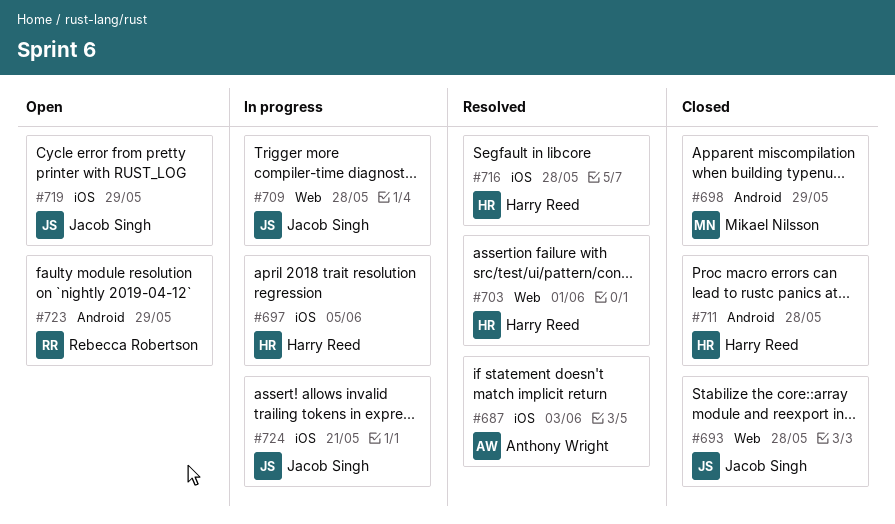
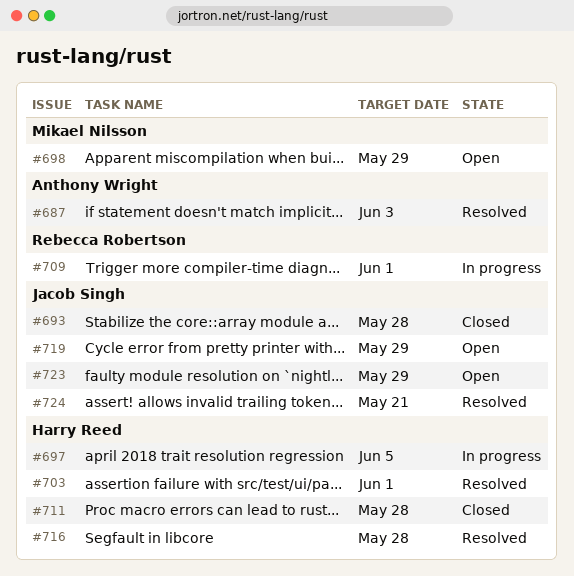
#698, status: Closed -> Open
#709, owner: Jacob Singh -> Rebecca Robertson
#709, due: May 28 -> Jun 1
#723, owner: Rebecca Robertson -> Jacob Singh
#724, status: In progress -> Resolved

